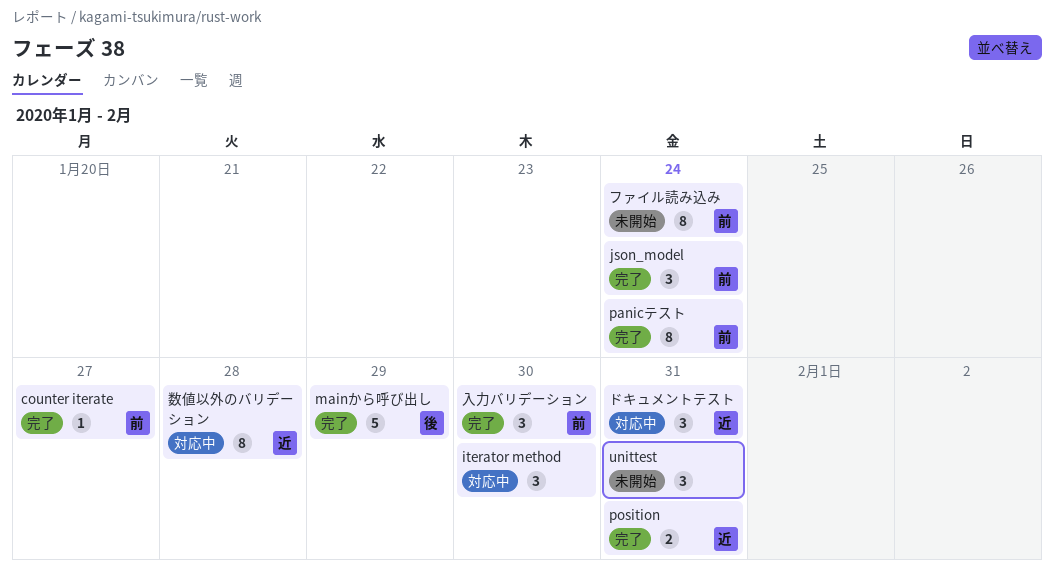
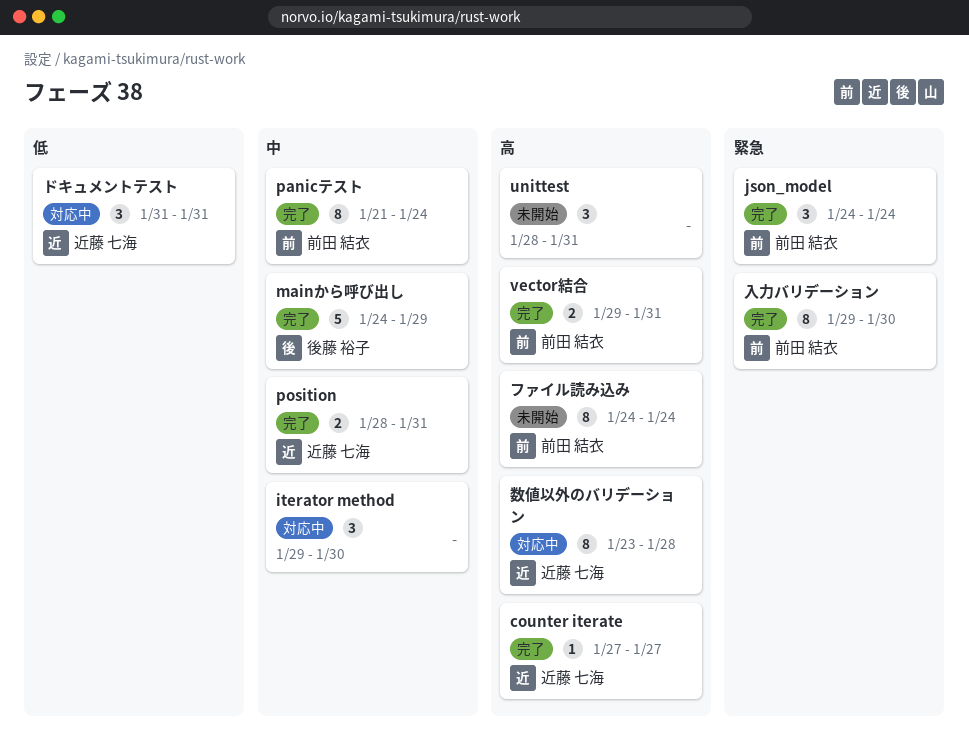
counter iterate, owner: 前田 結衣 -> 近藤 七海
vector結合: none -> present
入力バリデーション, estimate: 3 -> 8

